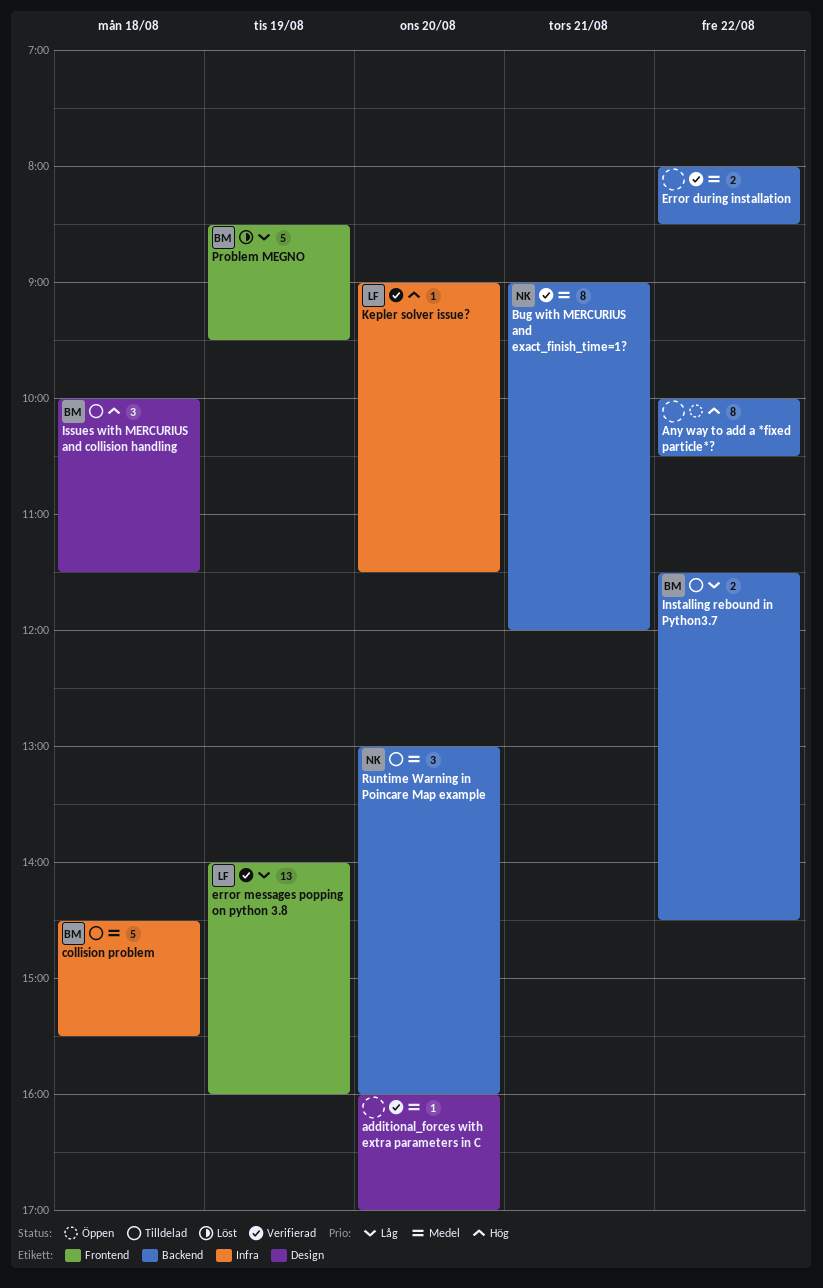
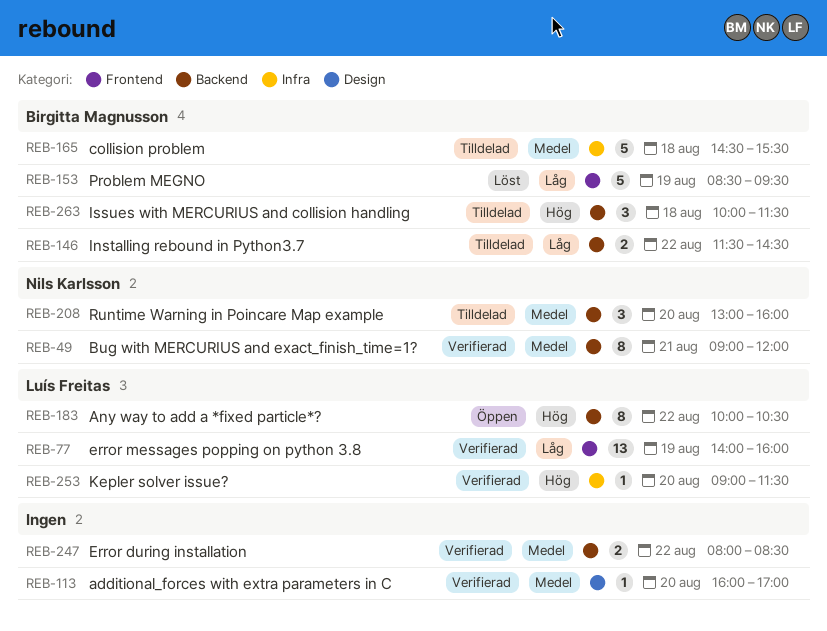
Any way to add a *fixed particle*?, owner: none -> Luís Freitas
Issues with MERCURIUS and collision handling, label: Design -> Backend

